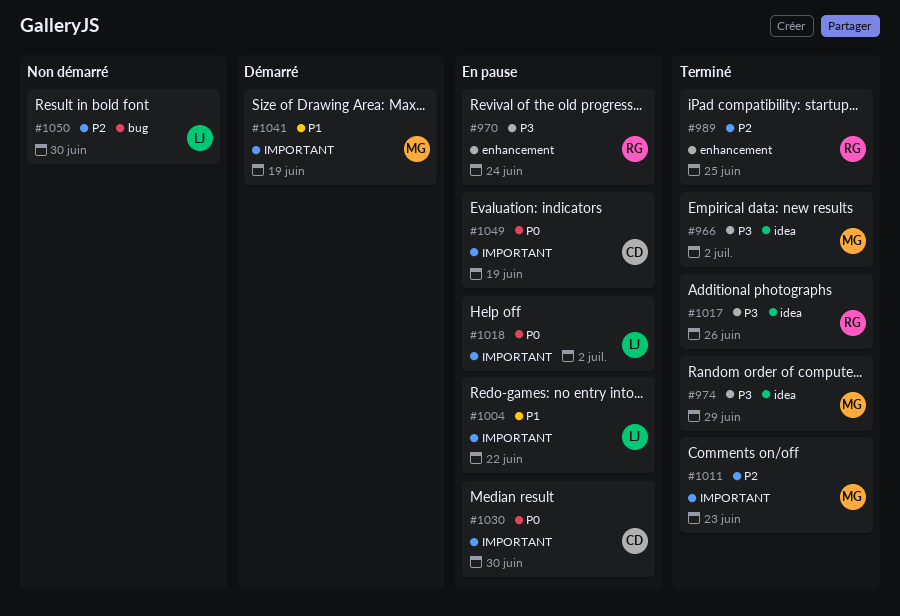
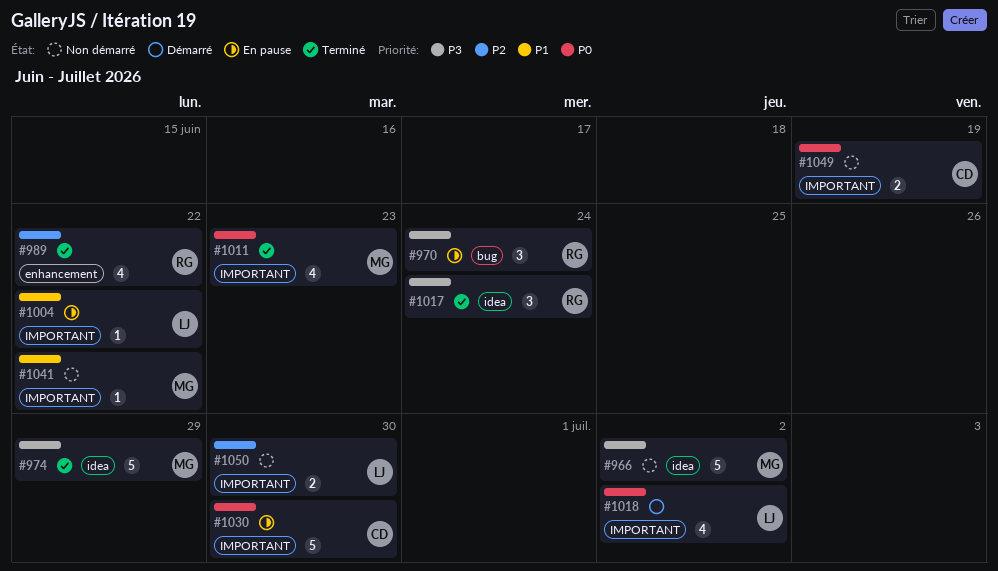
#966, status: Terminé -> Non démarré
#970, label: enhancement -> bug
#989, due: Jun 25 -> Jun 22
#1011, priority: P2 -> P0
#1017, due: Jun 26 -> Jun 24
#1018, status: En pause -> Démarré
#1041, status: Démarré -> Non démarré
#1041, due: Jun 19 -> Jun 22
#1049, status: En pause -> Non démarré
#1050, label: bug -> IMPORTANT

